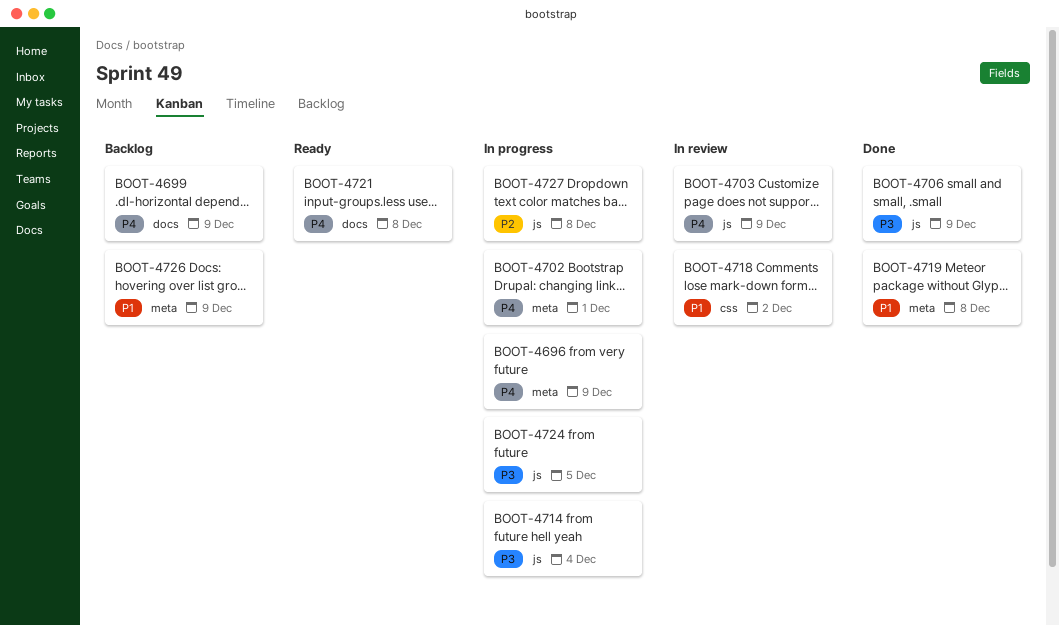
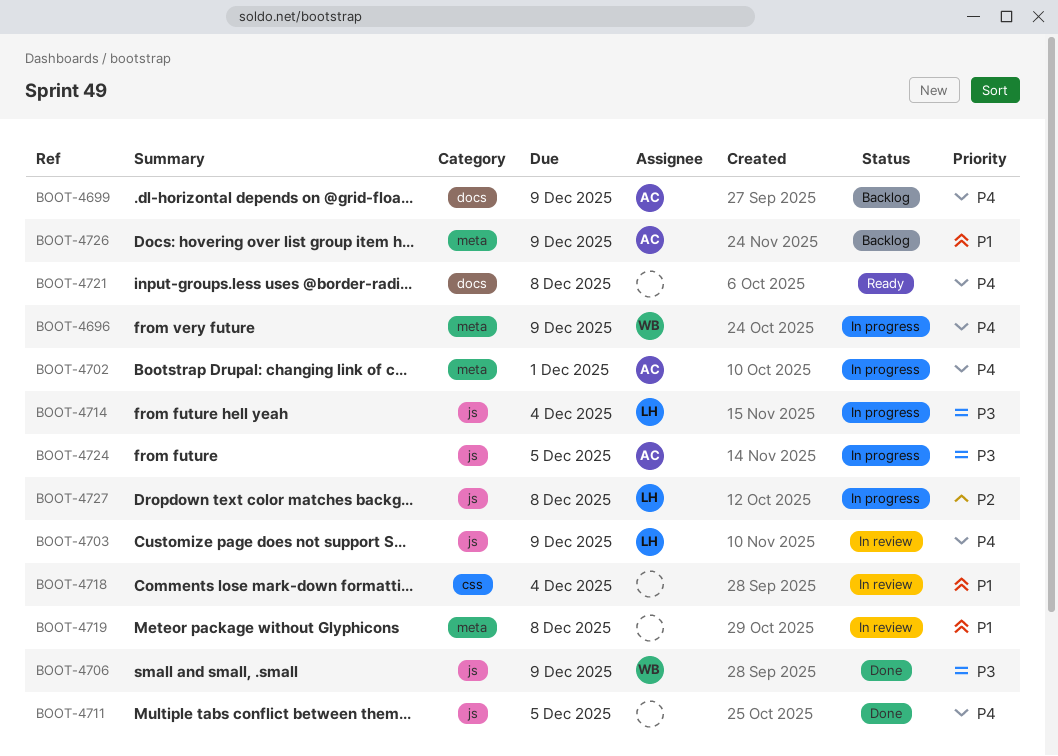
BOOT-4711: none -> present
BOOT-4718, due: Dec 2 -> Dec 4
BOOT-4719, status: Done -> In review

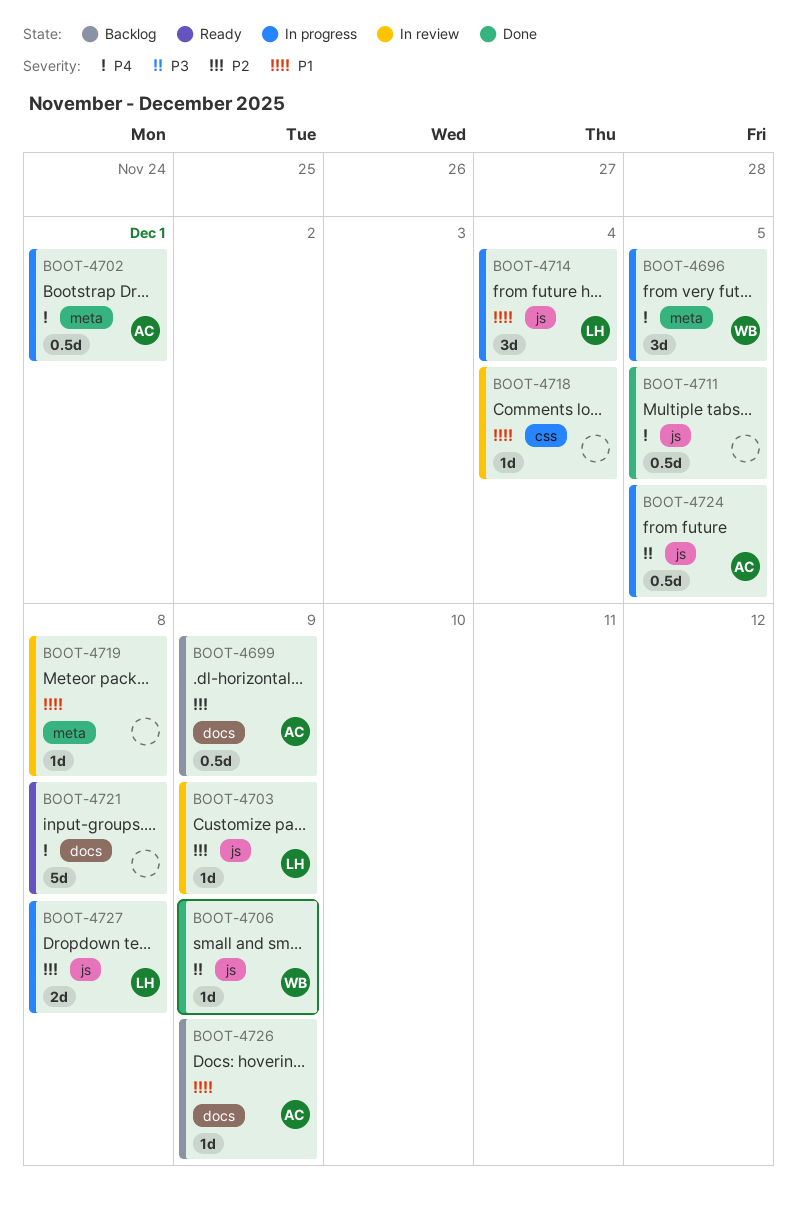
BOOT-4696, due: Dec 9 -> Dec 5
BOOT-4699, priority: P4 -> P2
BOOT-4703, priority: P4 -> P2
BOOT-4714, priority: P3 -> P1
BOOT-4726, label: meta -> docs

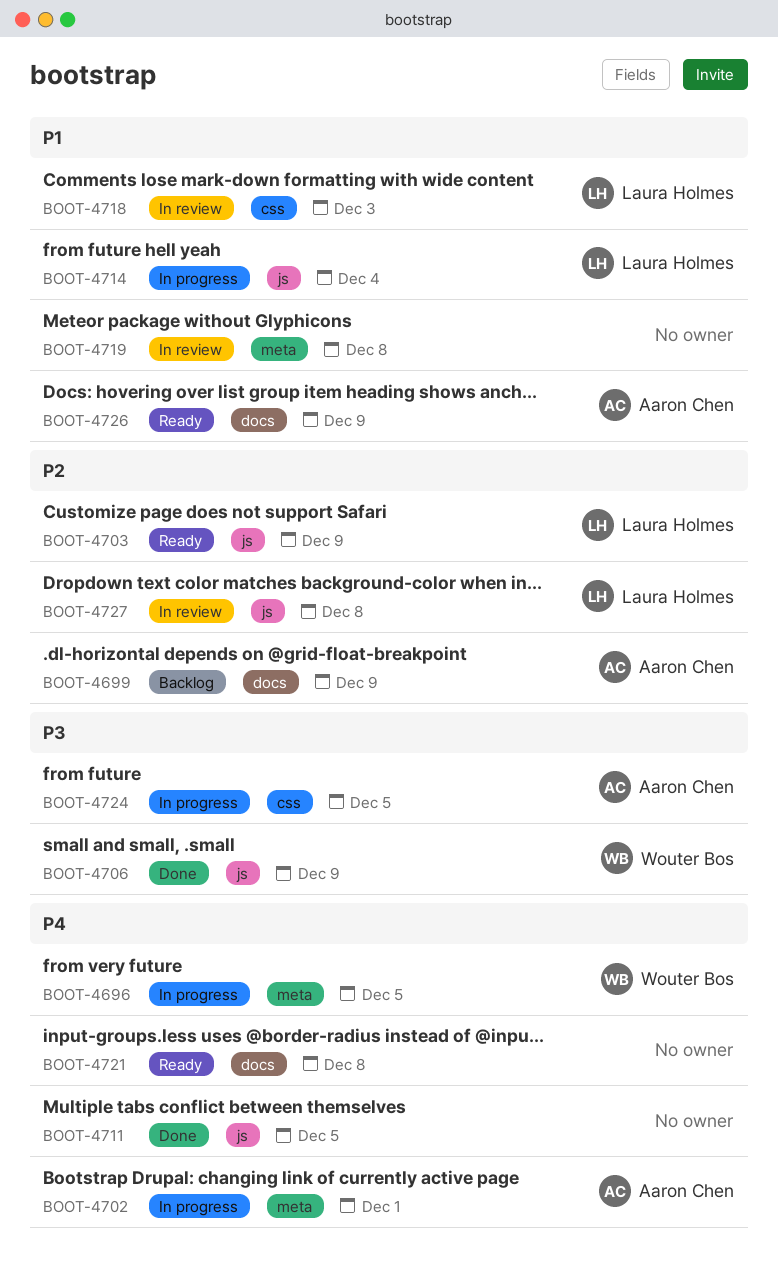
BOOT-4703, status: In review -> Ready
BOOT-4718, owner: none -> Laura Holmes
BOOT-4718, due: Dec 4 -> Dec 3
BOOT-4724, label: js -> css
BOOT-4726, status: Backlog -> Ready
BOOT-4727, status: In progress -> In review

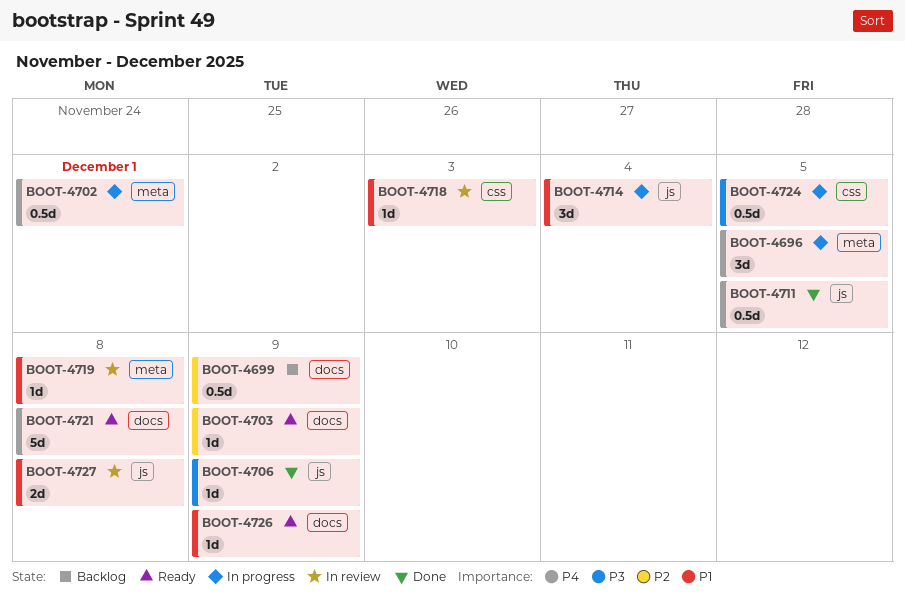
BOOT-4703, label: js -> docs
BOOT-4727, priority: P2 -> P1

